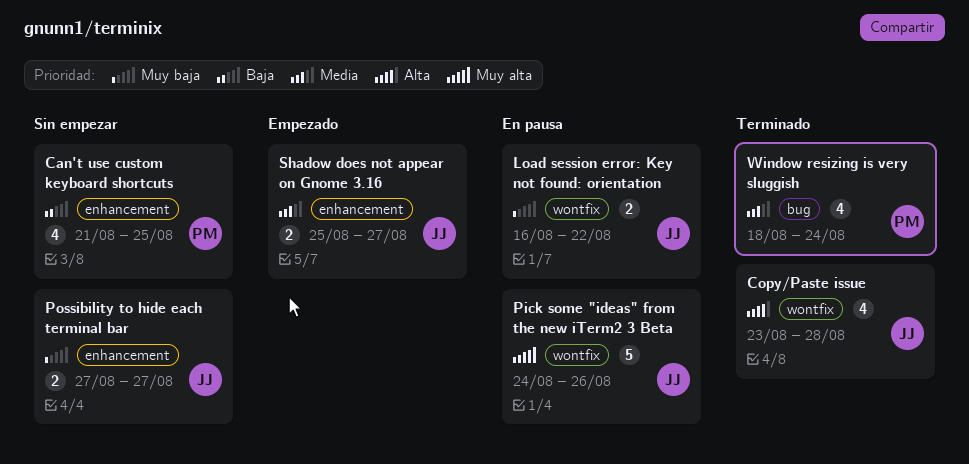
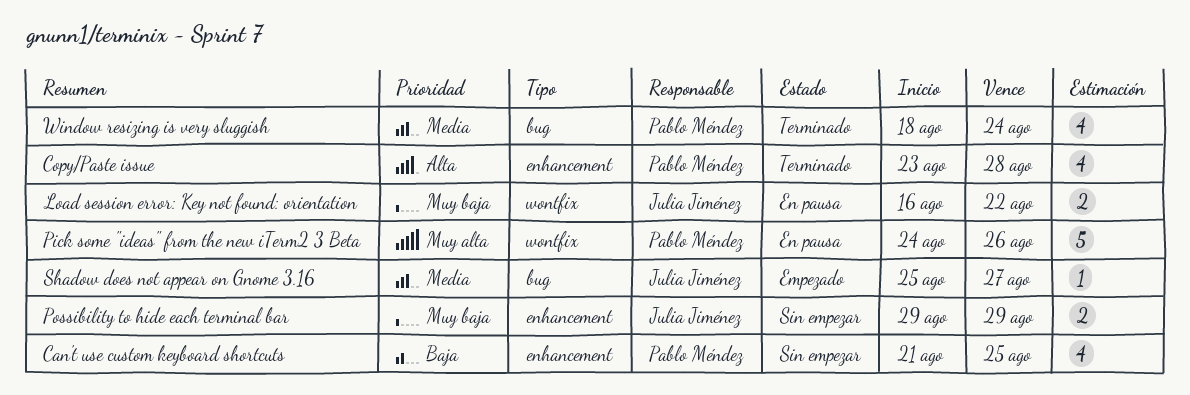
Copy/Paste issue, owner: Julia Jiménez -> Pablo Méndez
Copy/Paste issue, label: wontfix -> enhancement
Pick some "ideas" from the new iTerm2 3 Beta, owner: Julia Jiménez -> Pablo Méndez
Possibility to hide each terminal bar, start: Aug 27 -> Aug 29
Possibility to hide each terminal bar, due: Aug 27 -> Aug 29
Shadow does not appear on Gnome 3.16, label: enhancement -> bug
Shadow does not appear on Gnome 3.16, estimate: 2 -> 1

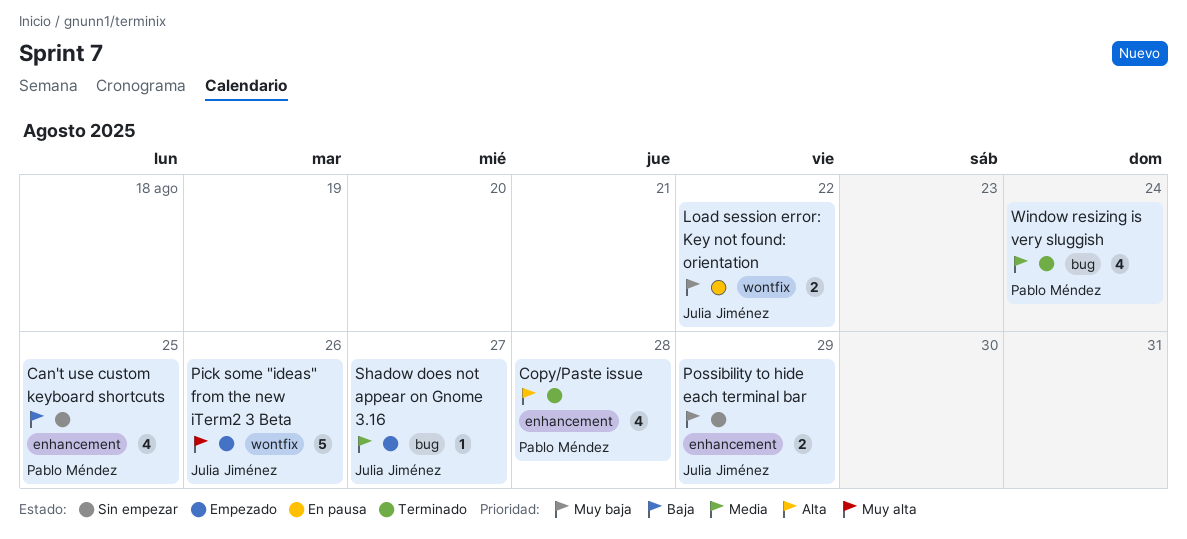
Pick some "ideas" from the new iTerm2 3 Beta, status: En pausa -> Empezado
Pick some "ideas" from the new iTerm2 3 Beta, owner: Pablo Méndez -> Julia Jiménez

